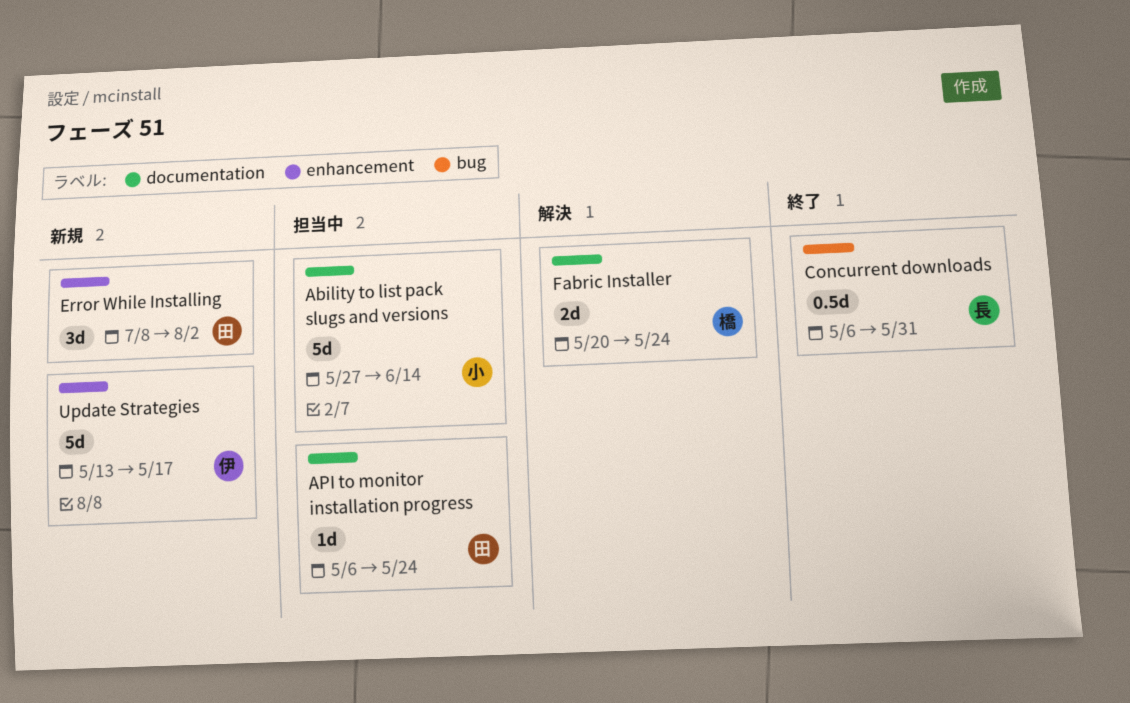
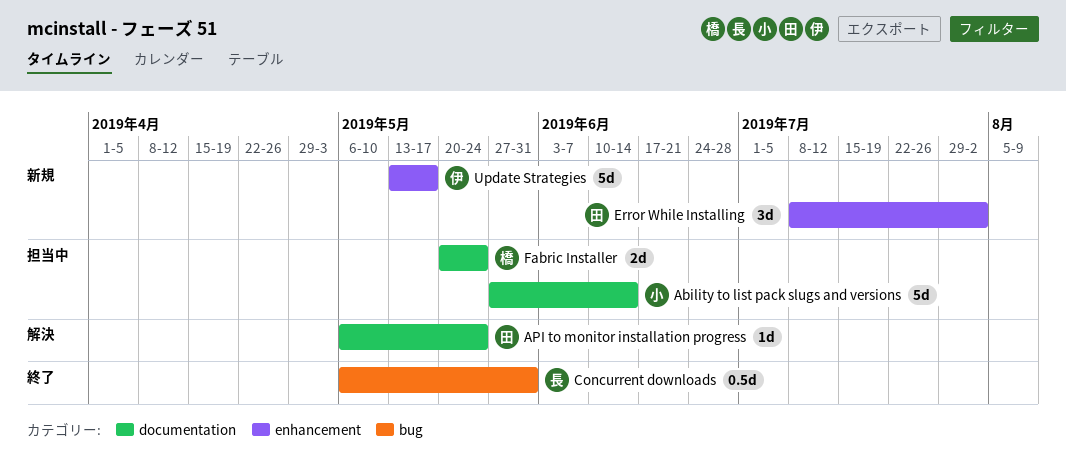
API to monitor installation progress, status: 担当中 -> 解決
Fabric Installer, status: 解決 -> 担当中

